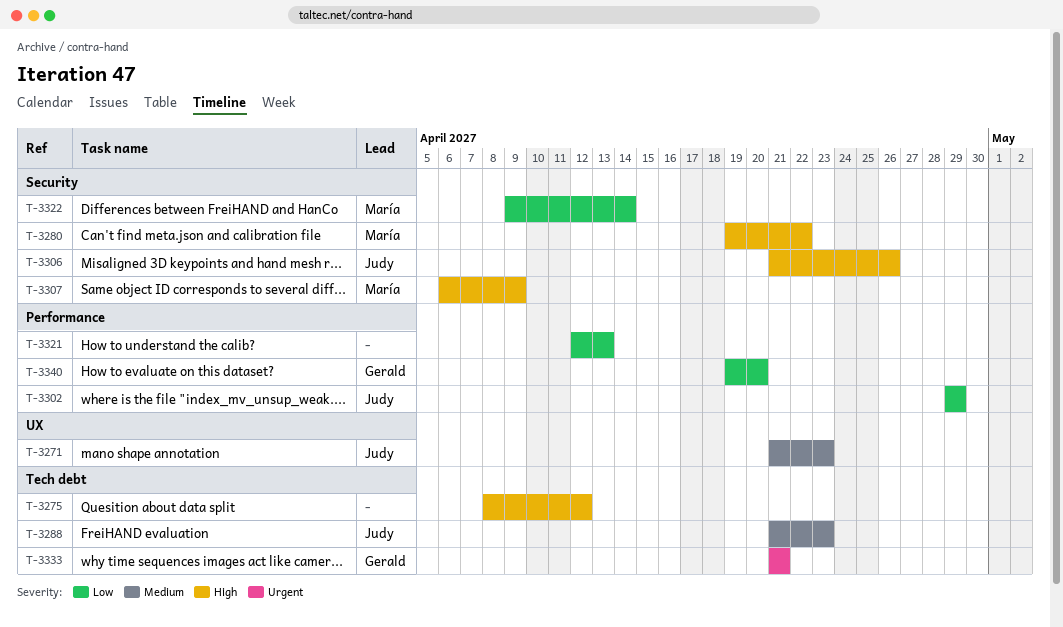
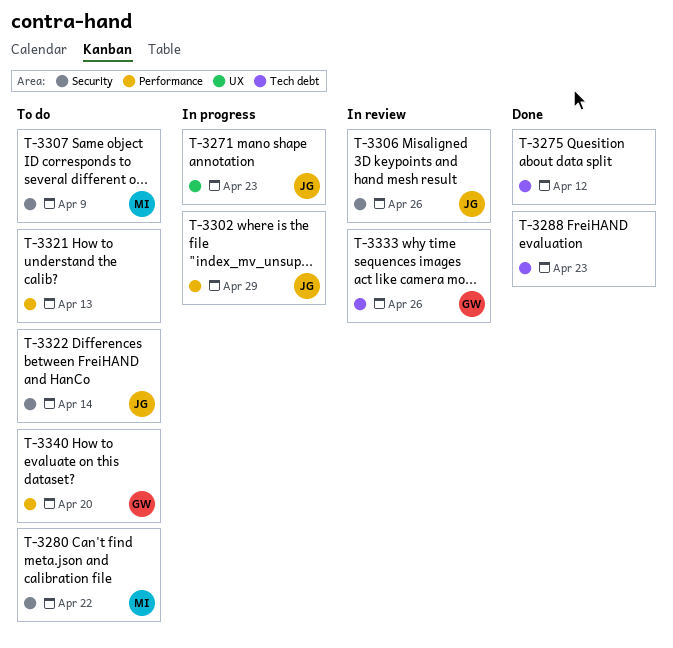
T-3288, owner: Judy -> none
T-3322, owner: María -> Judy
T-3333, due: Apr 21 -> Apr 26

